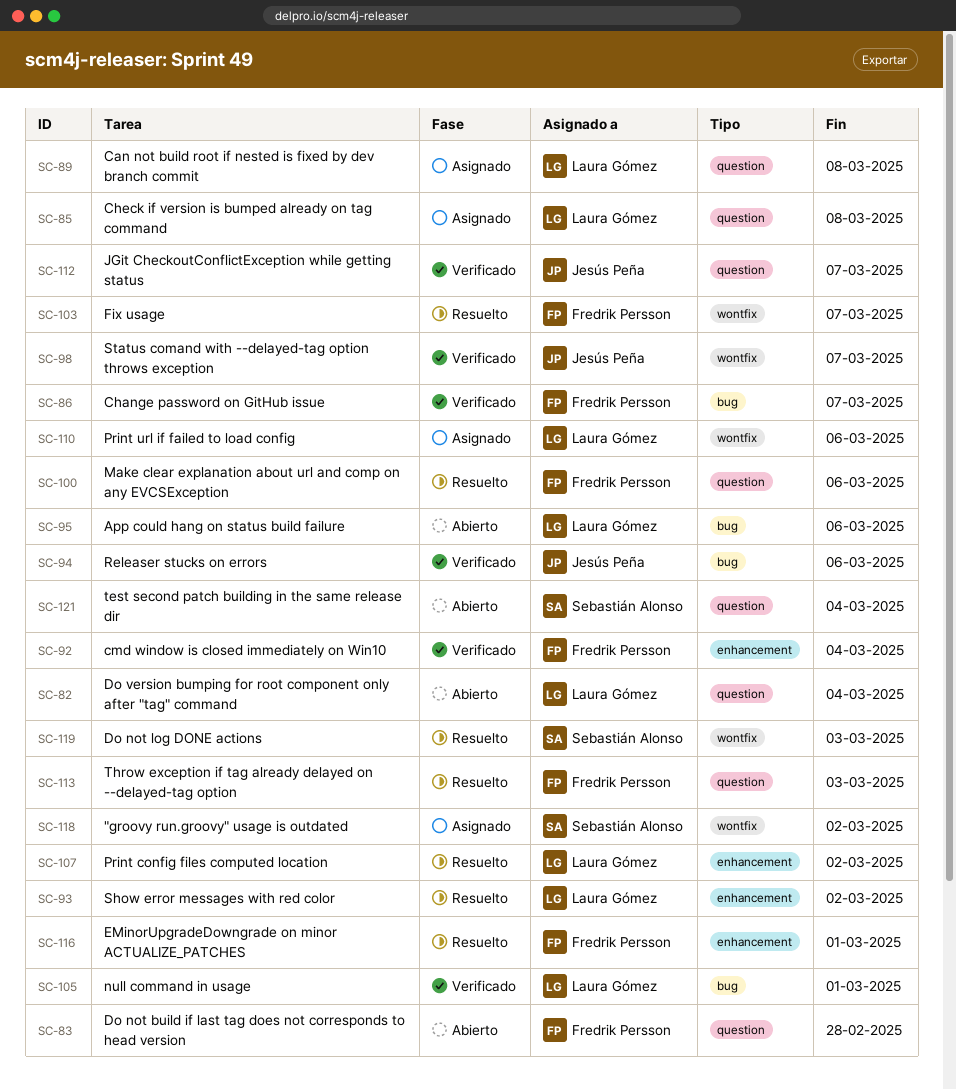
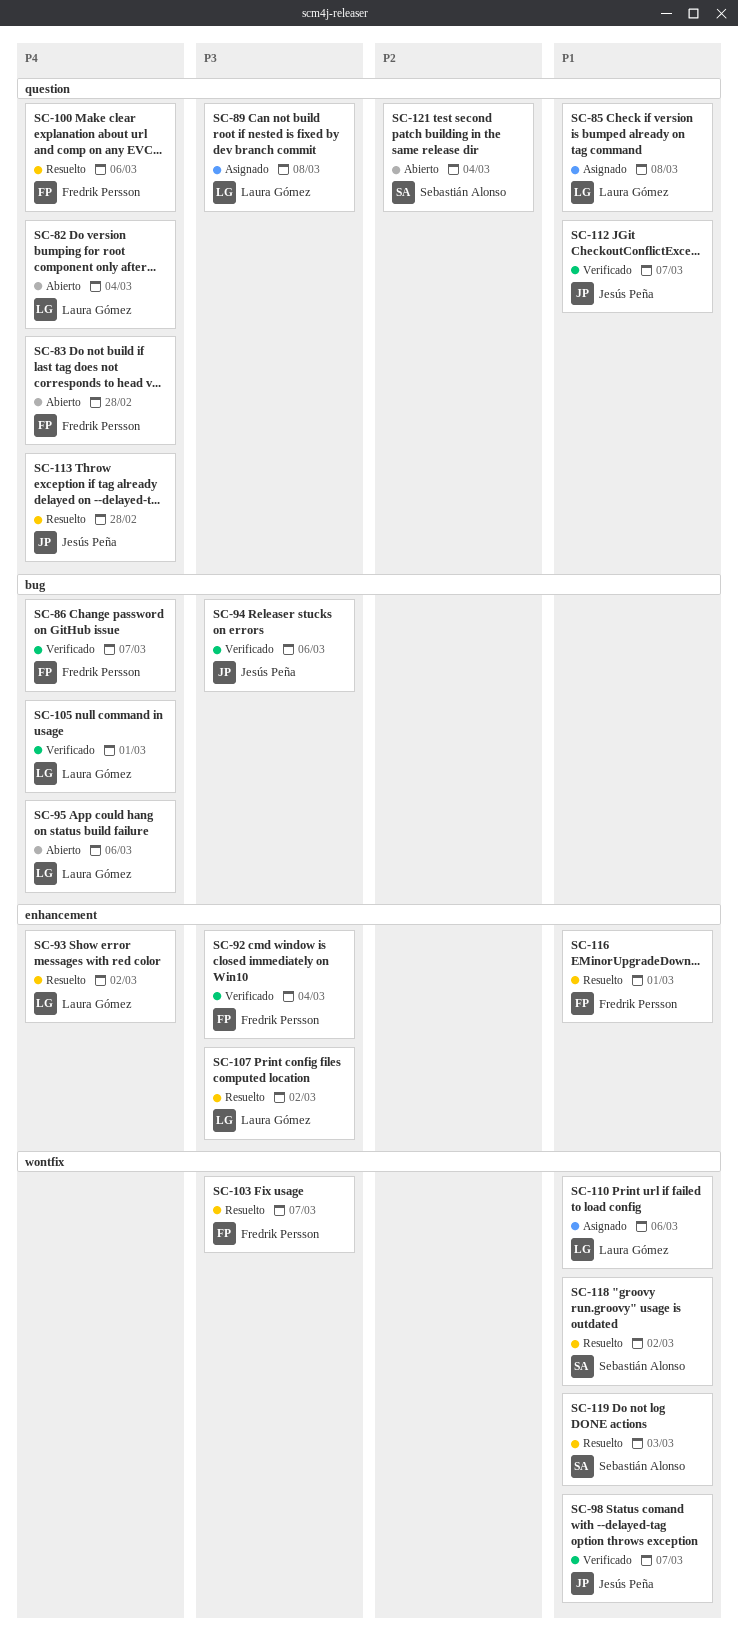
SC-113, owner: Fredrik Persson -> Jesús Peña
SC-113, due: Mar 3 -> Feb 28
SC-118, status: Asignado -> Resuelto

